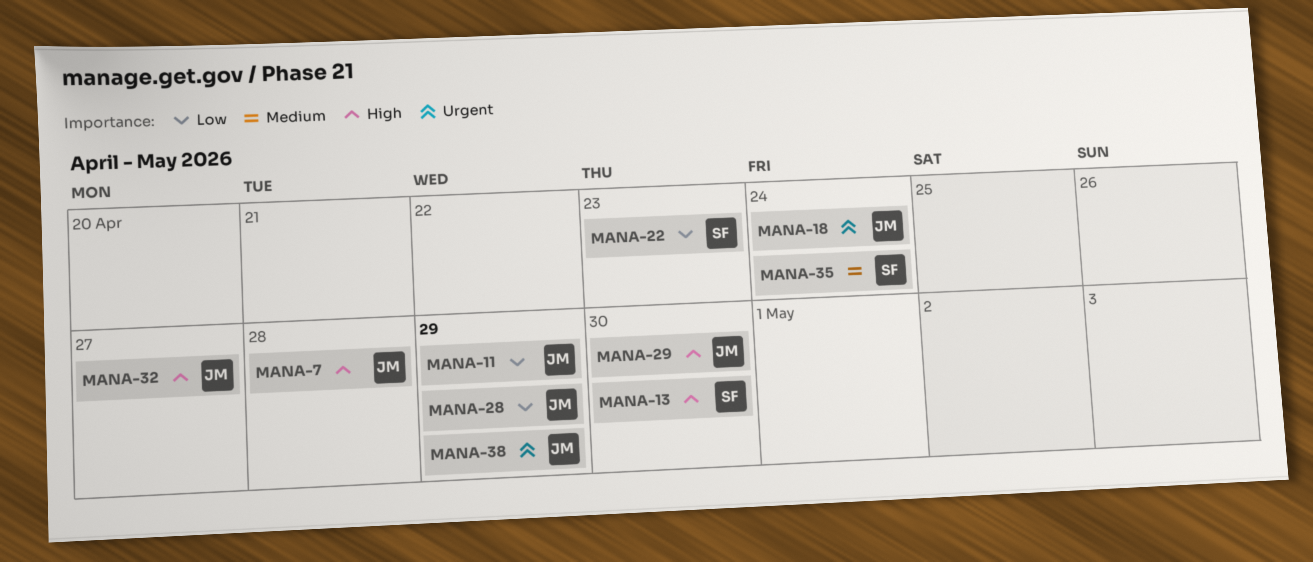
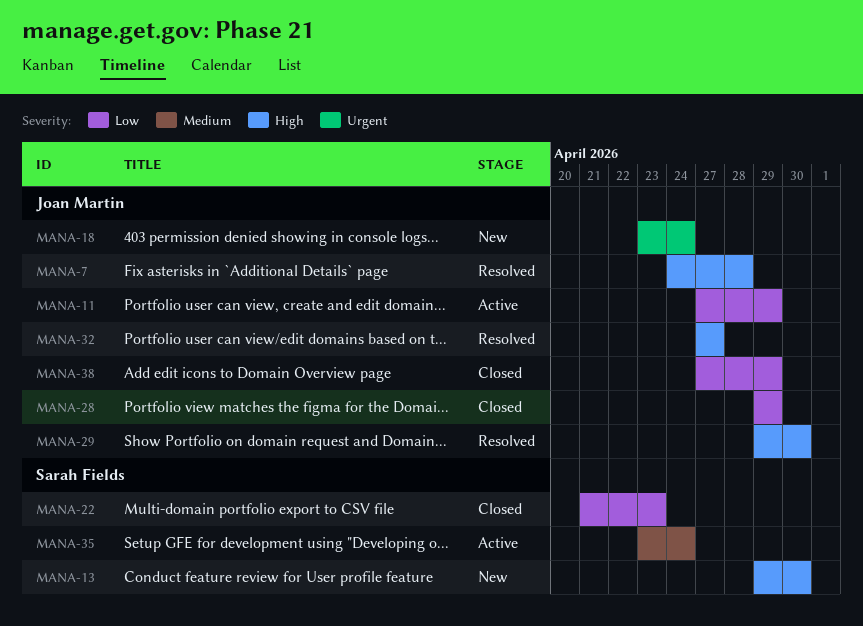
MANA-38, priority: Urgent -> Low

